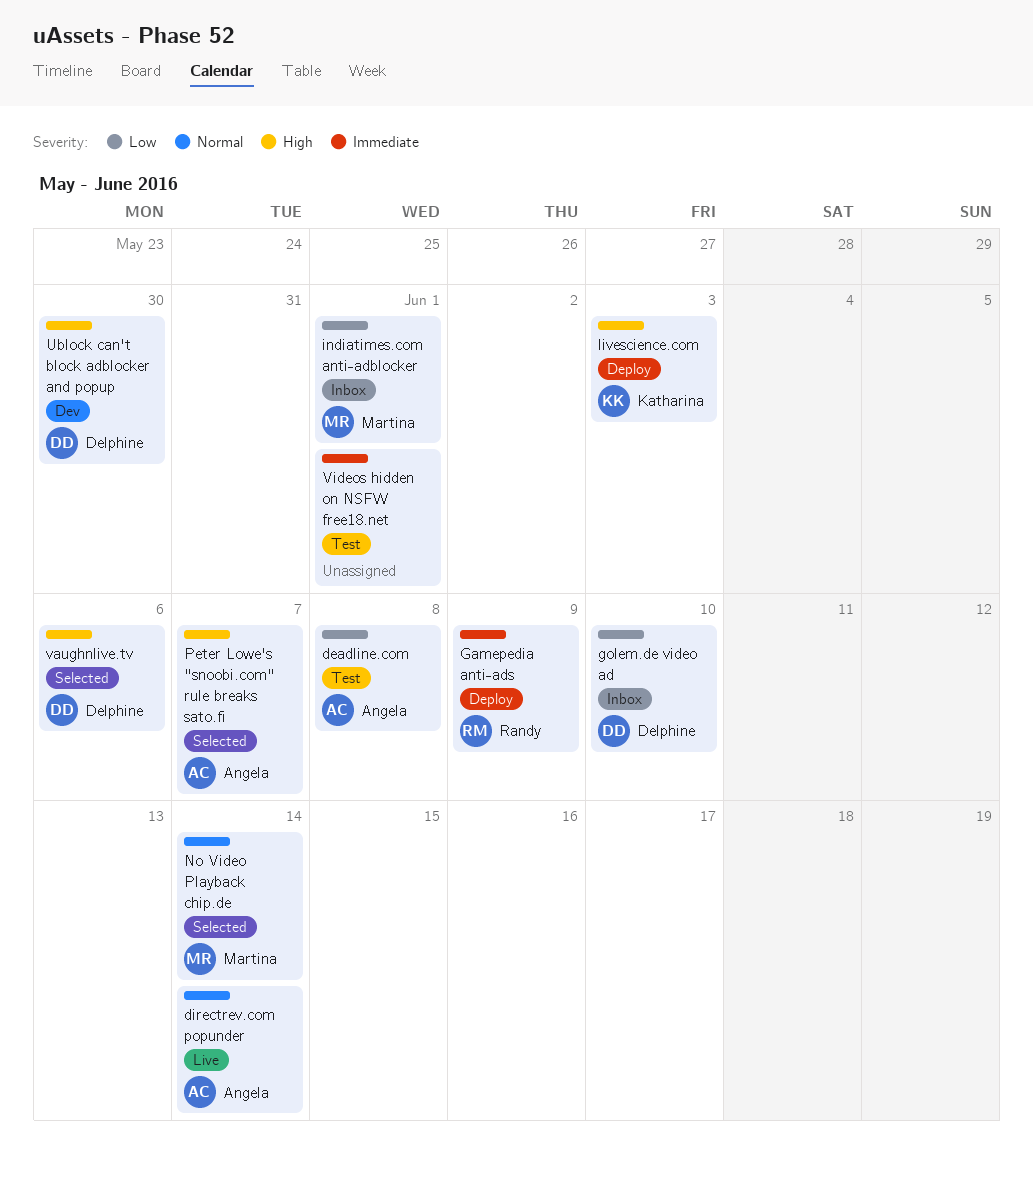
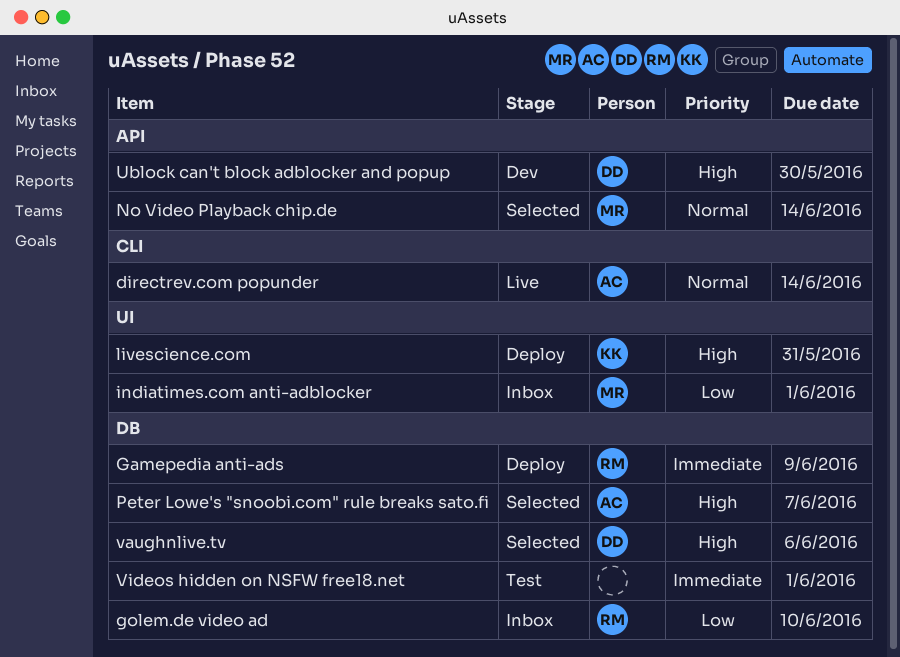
deadline.com: present -> none
golem.de video ad, owner: Delphine -> Randy
livescience.com, due: Jun 3 -> May 31

